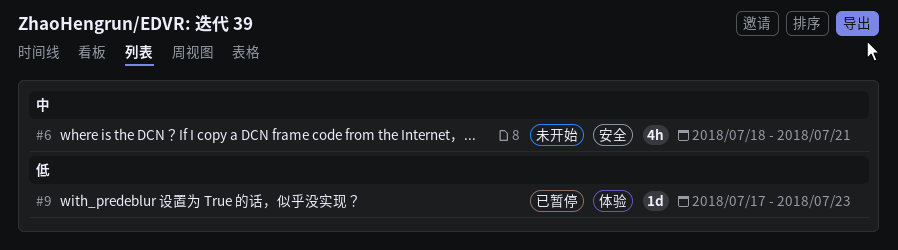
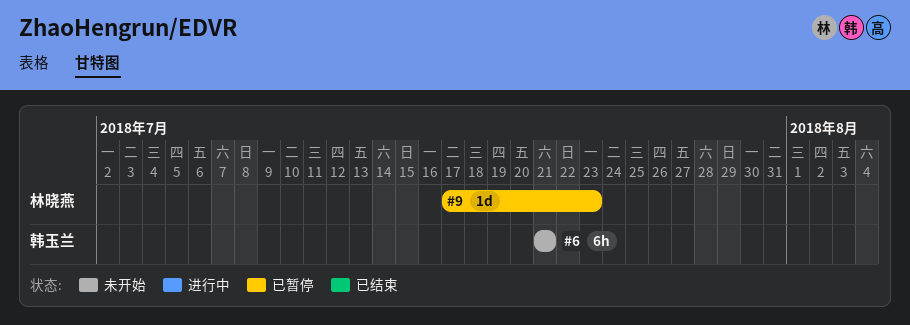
#6, estimate: 4h -> 6h
#6, start: Jul 18 -> Jul 21

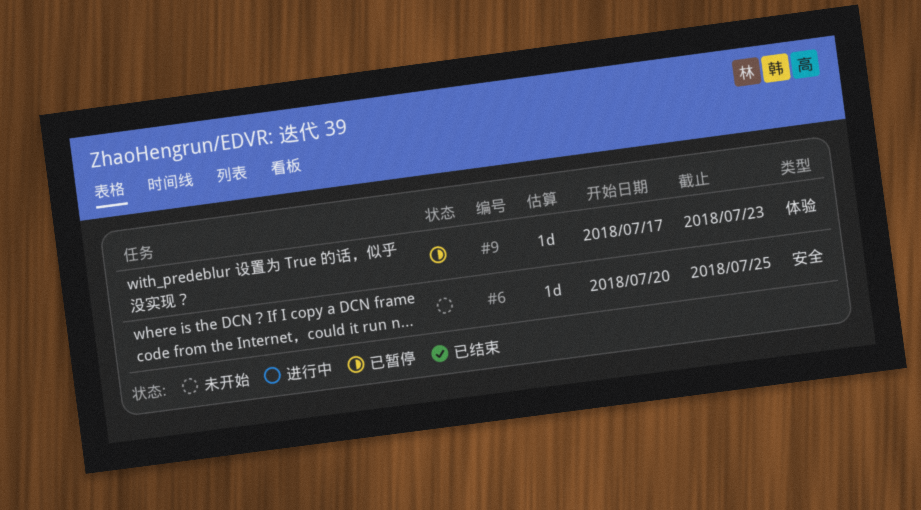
#6, estimate: 6h -> 1d
#6, start: Jul 21 -> Jul 20
#6, due: Jul 21 -> Jul 25

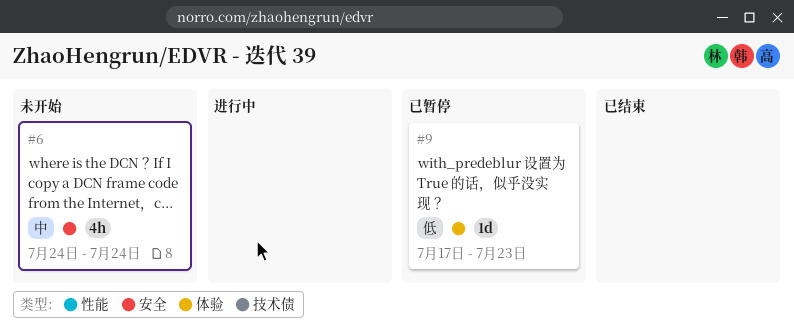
#6, estimate: 1d -> 4h
#6, start: Jul 20 -> Jul 24
#6, due: Jul 25 -> Jul 24

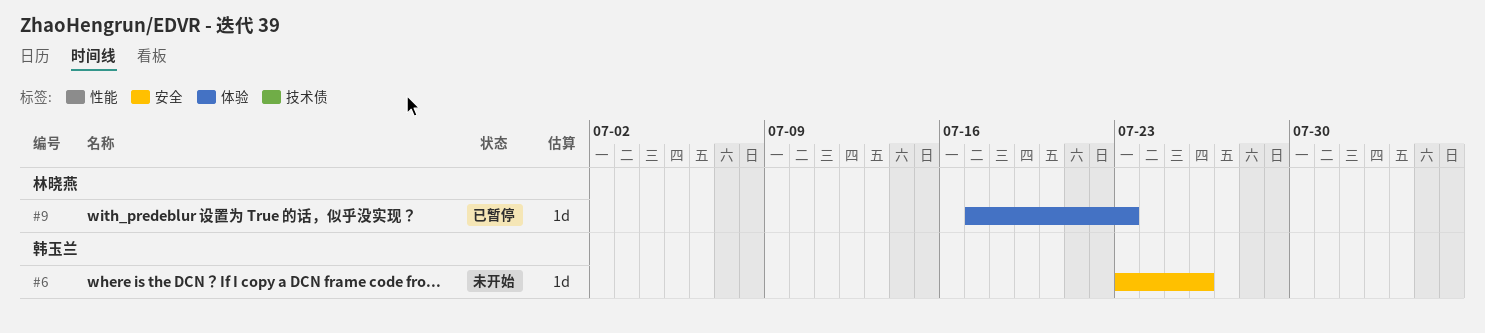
#6, estimate: 4h -> 1d
#6, start: Jul 24 -> Jul 23
#6, due: Jul 24 -> Jul 26

